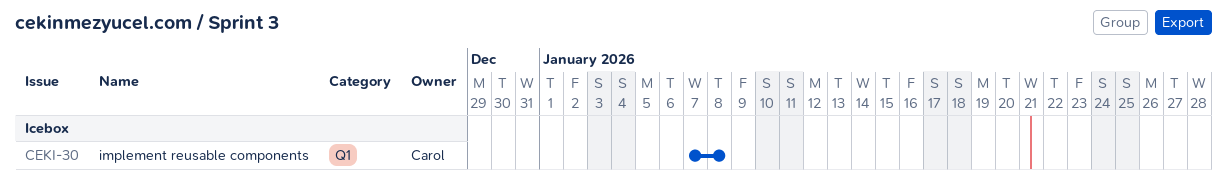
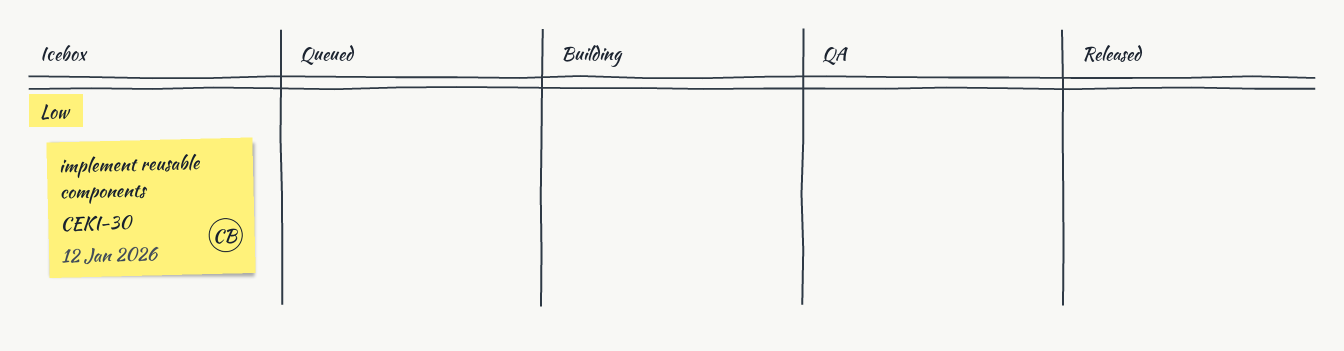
CEKI-30, due: Jan 8 -> Jan 12

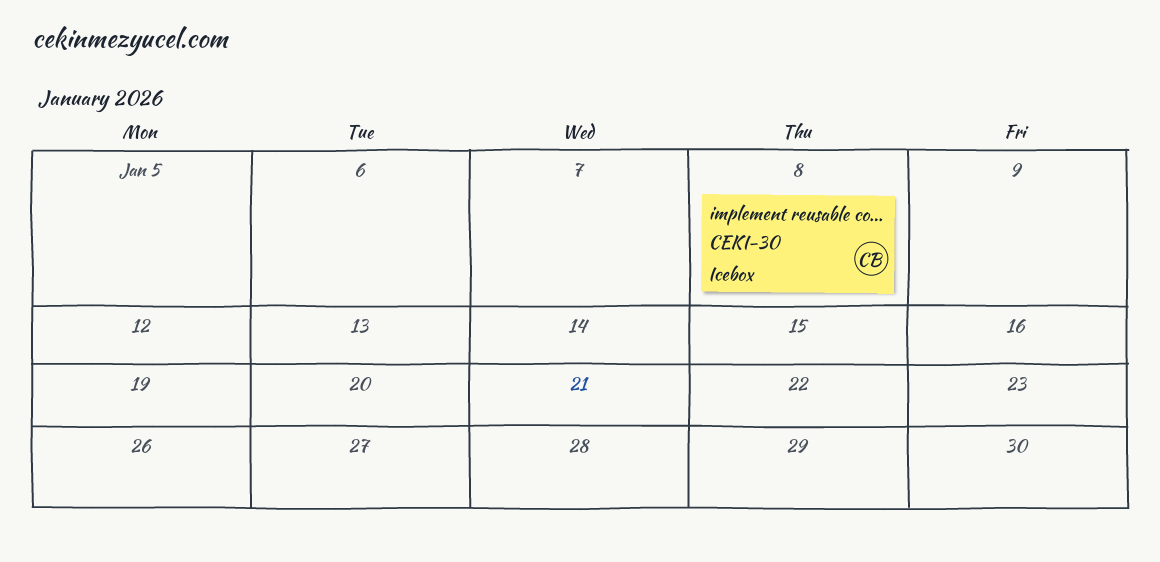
CEKI-30, due: Jan 12 -> Jan 8

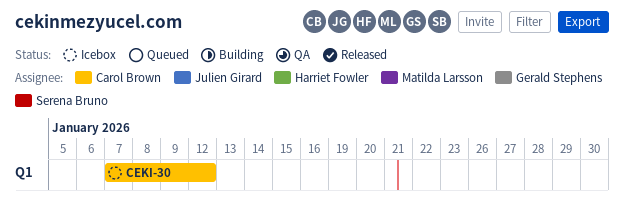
CEKI-30, due: Jan 8 -> Jan 12

